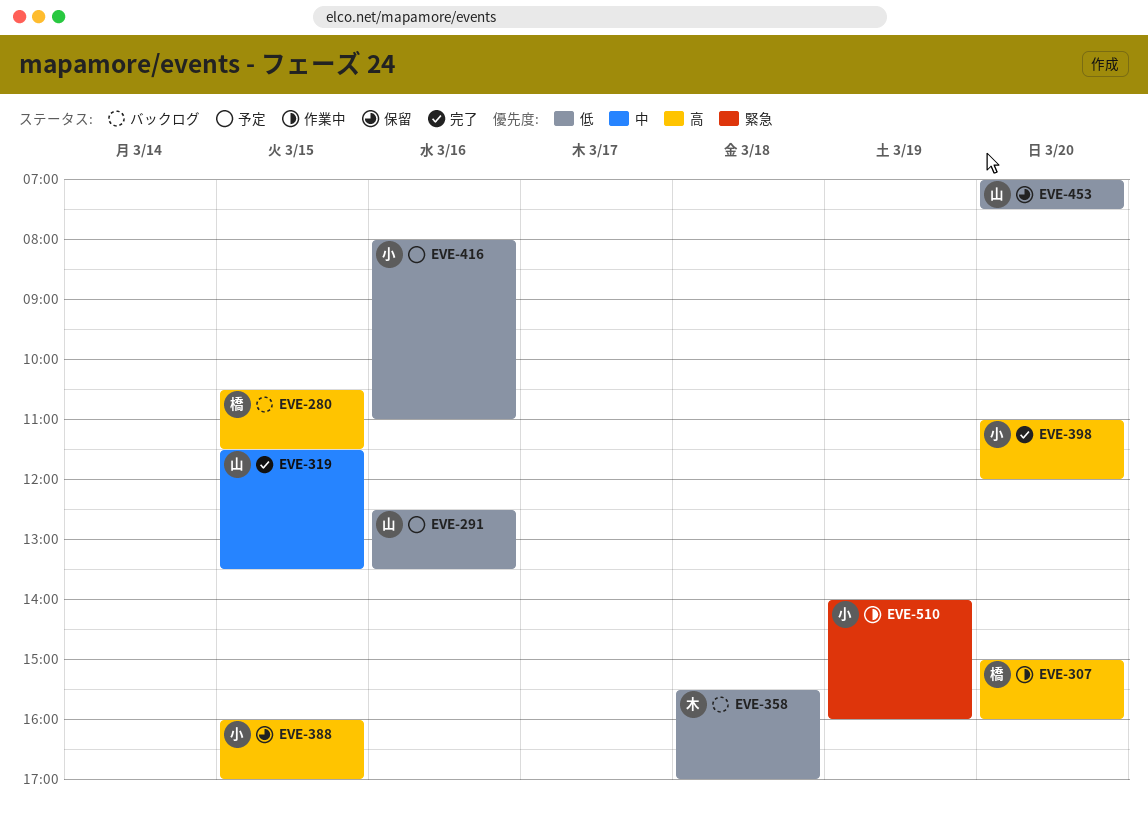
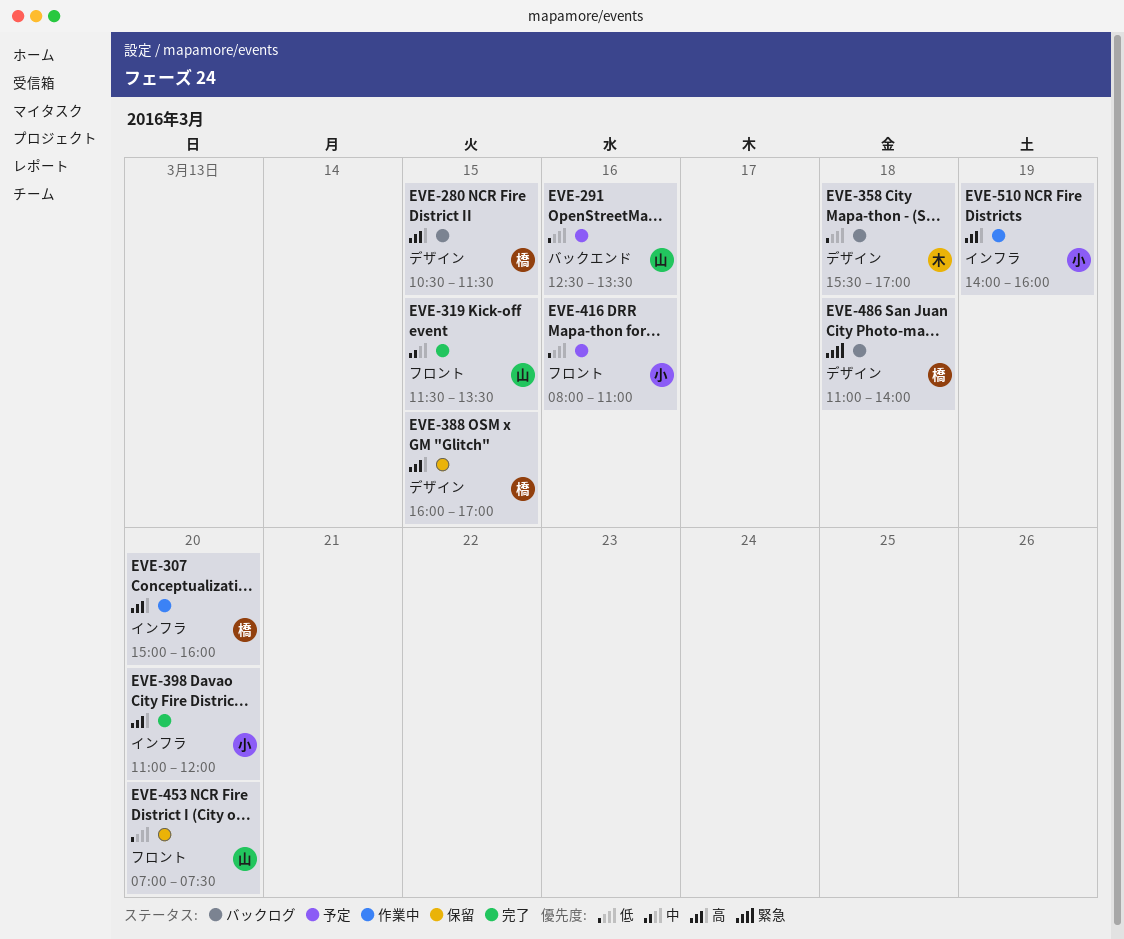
EVE-388, owner: 小 -> 橋
EVE-486: none -> present
EVE-510, priority: 緊急 -> 高

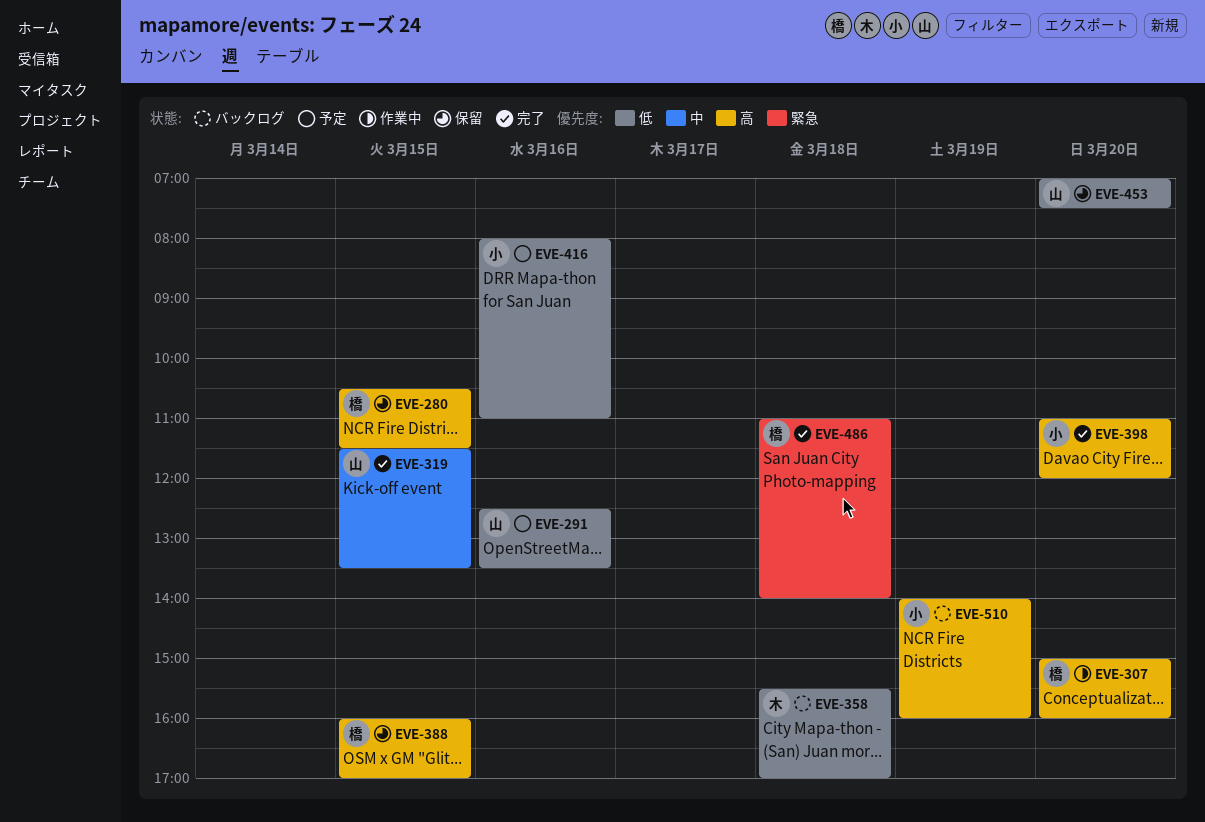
EVE-280, status: バックログ -> 保留
EVE-486, status: バックログ -> 完了
EVE-510, status: 作業中 -> バックログ

